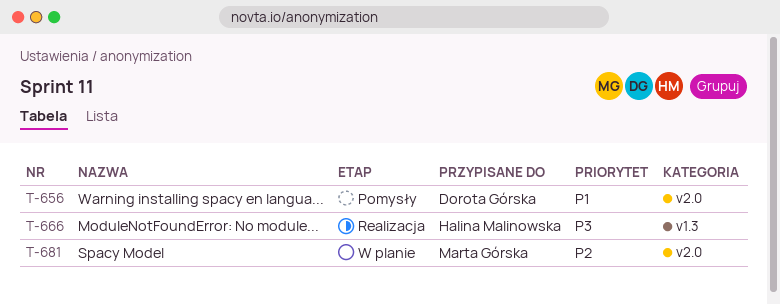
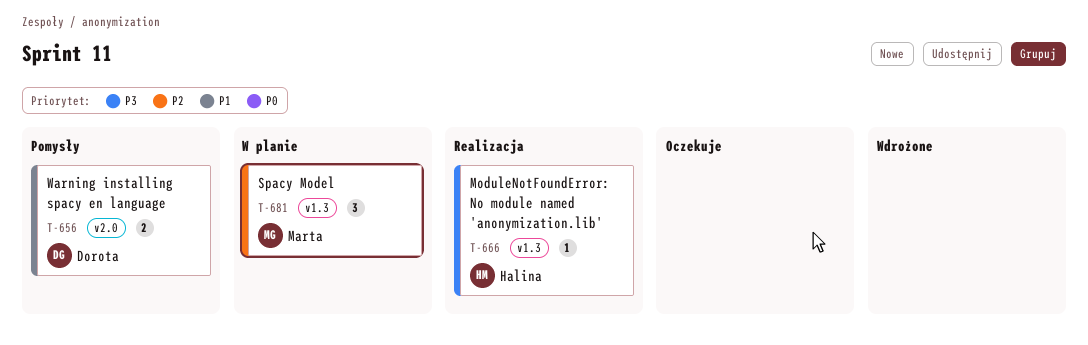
T-681, label: v2.0 -> v1.3

